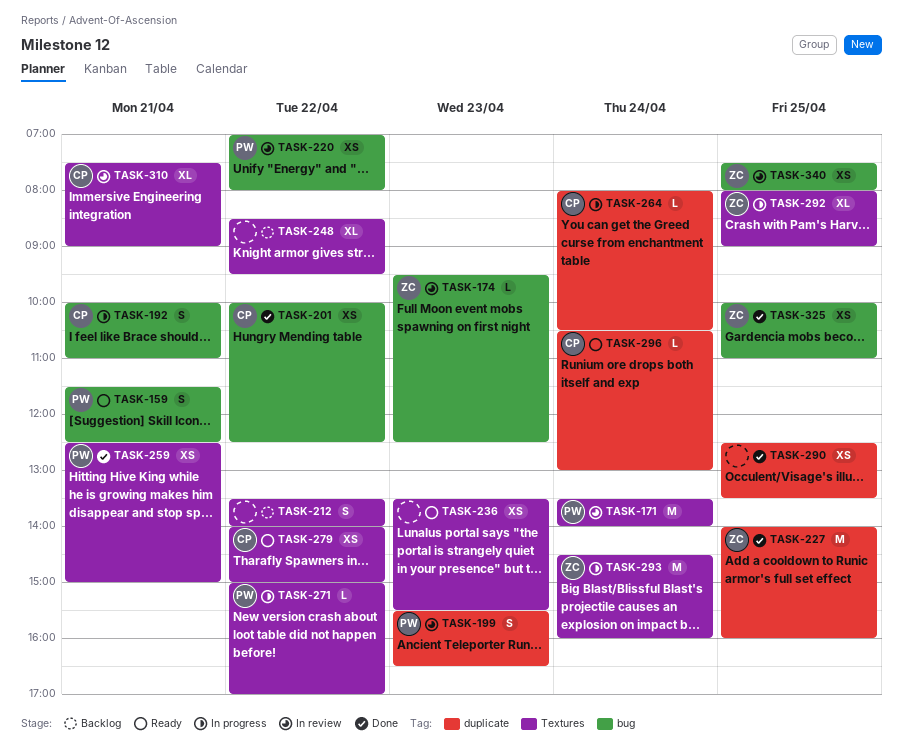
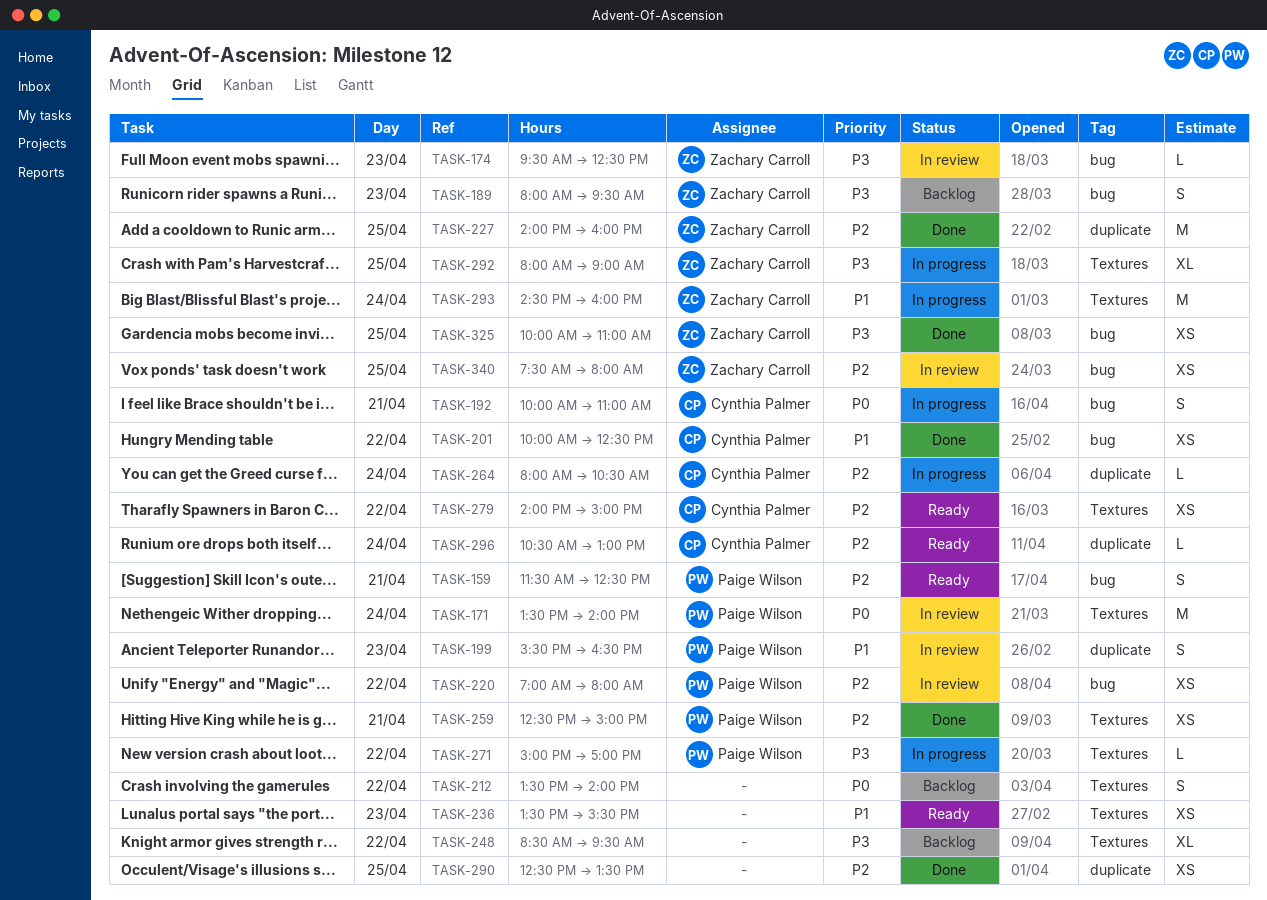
TASK-189: none -> present
TASK-310: present -> none

